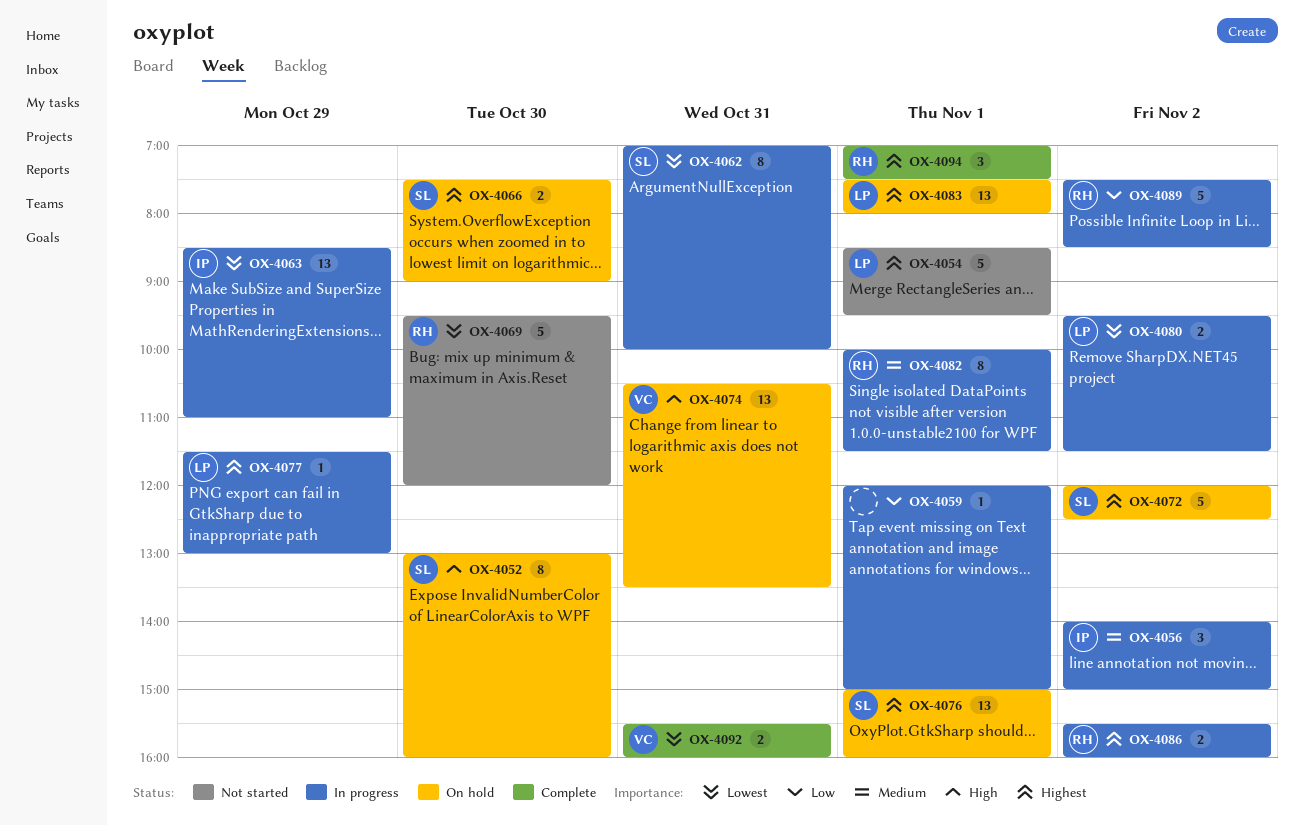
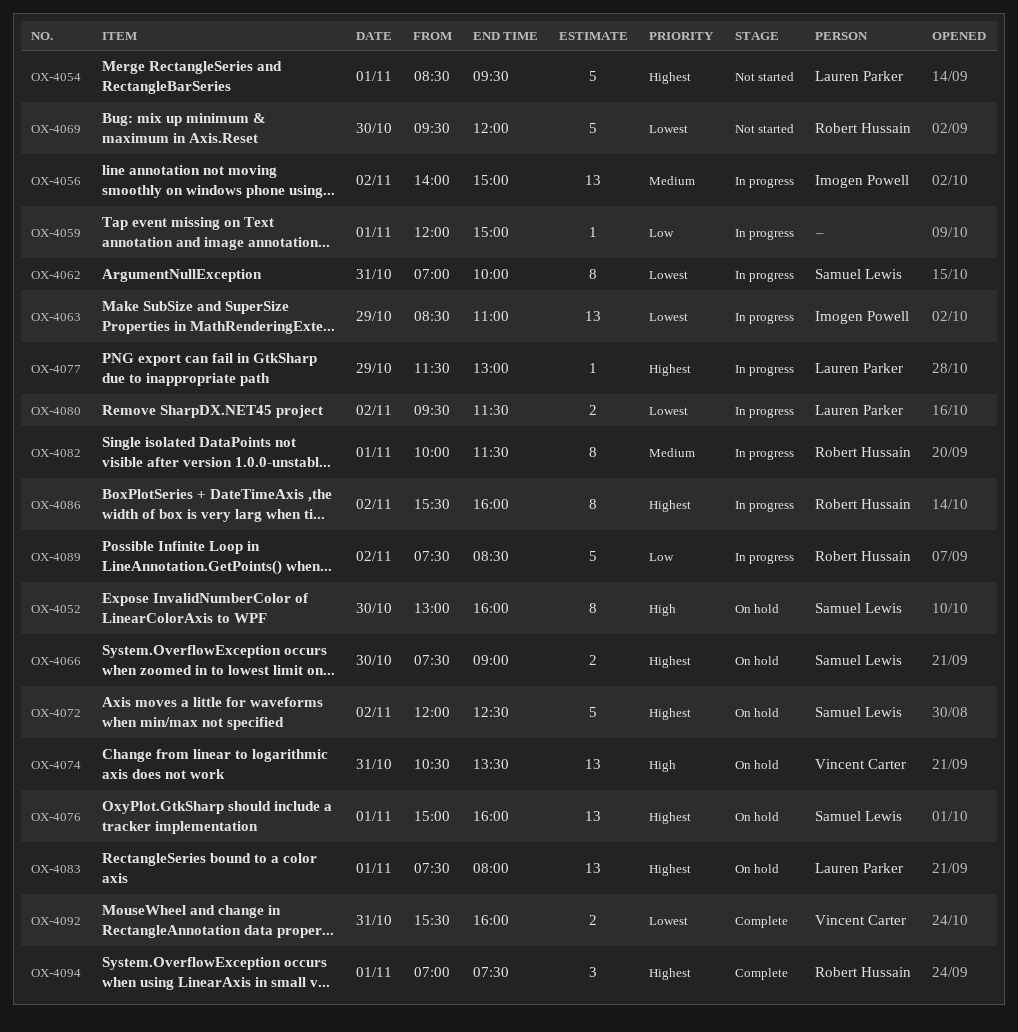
OX-4056, estimate: 3 -> 13
OX-4086, estimate: 2 -> 8

